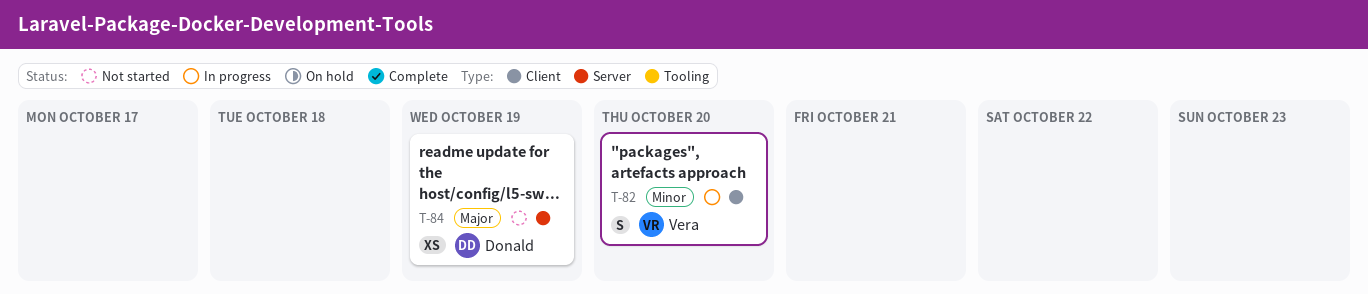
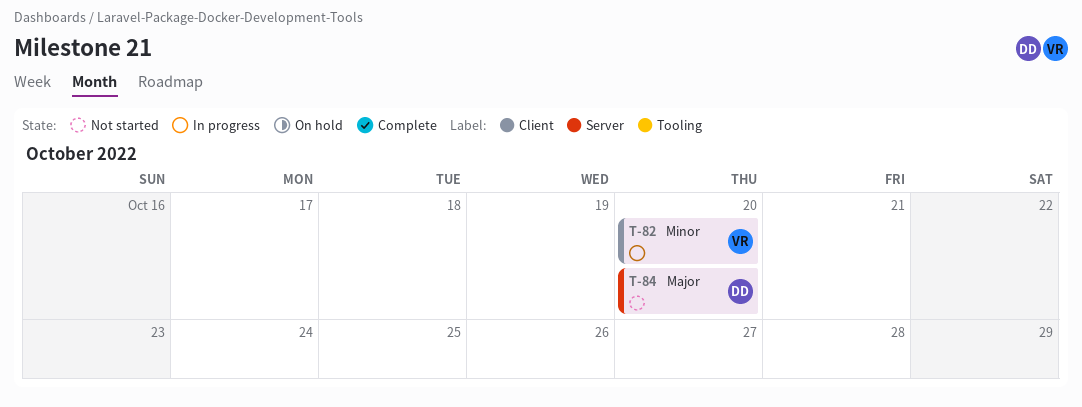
T-84, due: Oct 19 -> Oct 20

